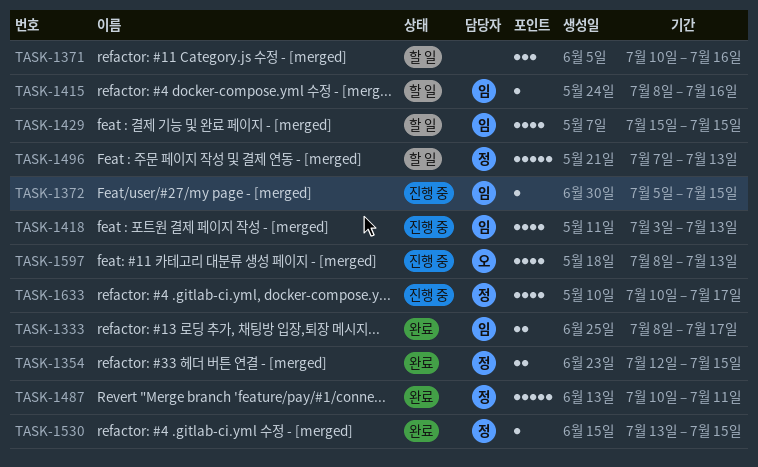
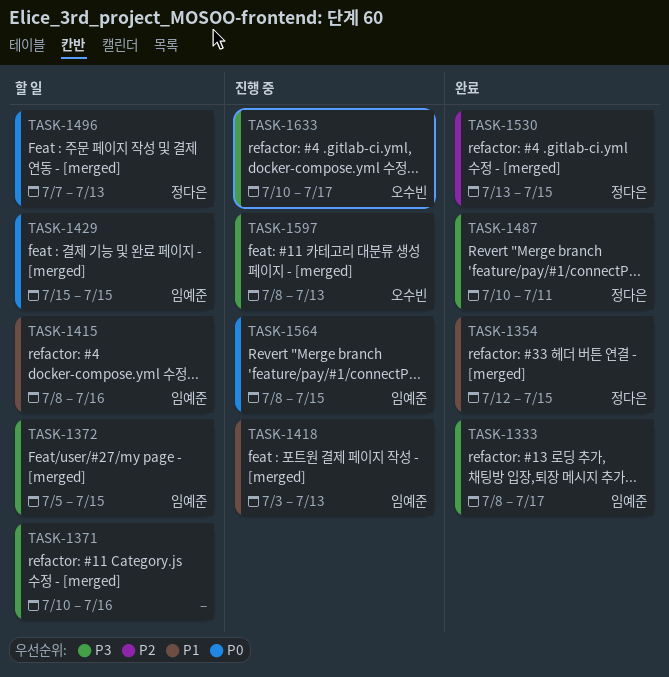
TASK-1372, status: 진행 중 -> 할 일
TASK-1564: none -> present
TASK-1633, owner: 정다은 -> 오수빈

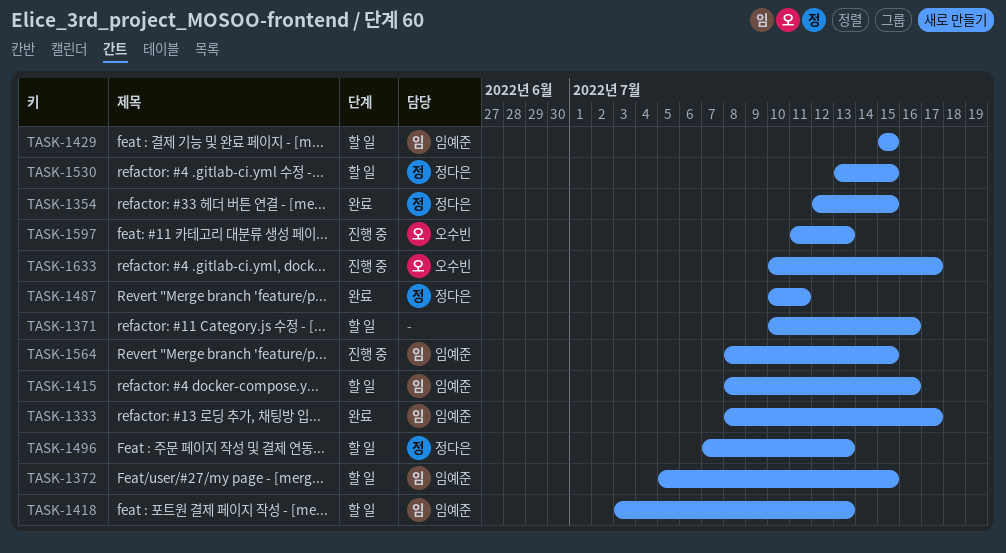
TASK-1418, status: 진행 중 -> 할 일
TASK-1530, status: 완료 -> 할 일
TASK-1597, start: Jul 8 -> Jul 11

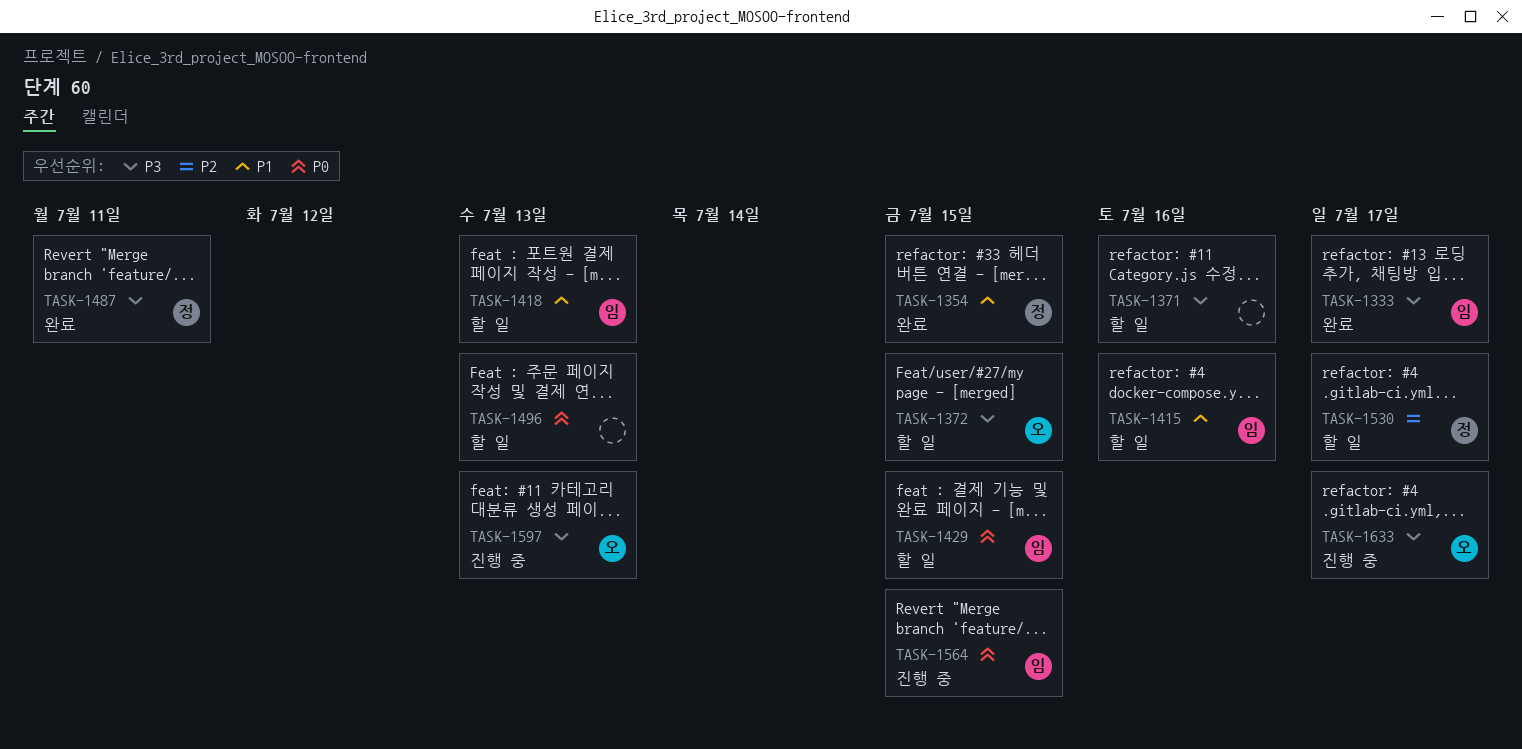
TASK-1372, owner: 임예준 -> 오수빈
TASK-1496, owner: 정다은 -> none
TASK-1530, due: Jul 15 -> Jul 17

